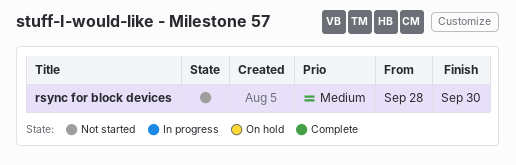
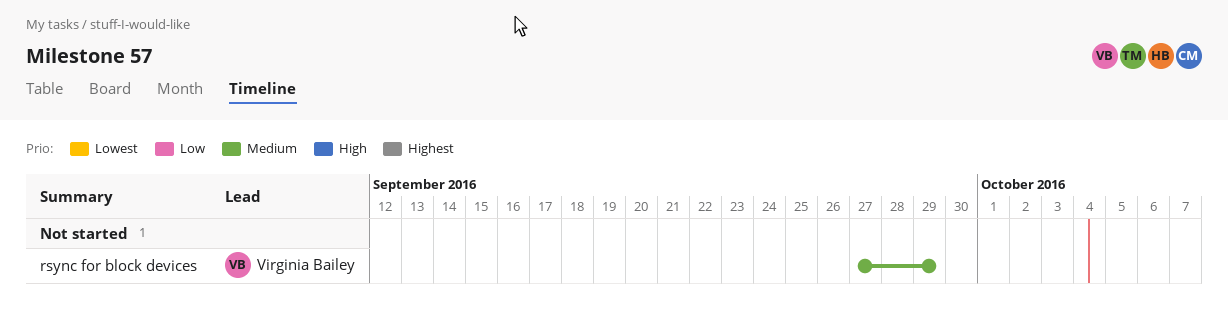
rsync for block devices, start: Sep 28 -> Sep 27
rsync for block devices, due: Sep 30 -> Sep 29

